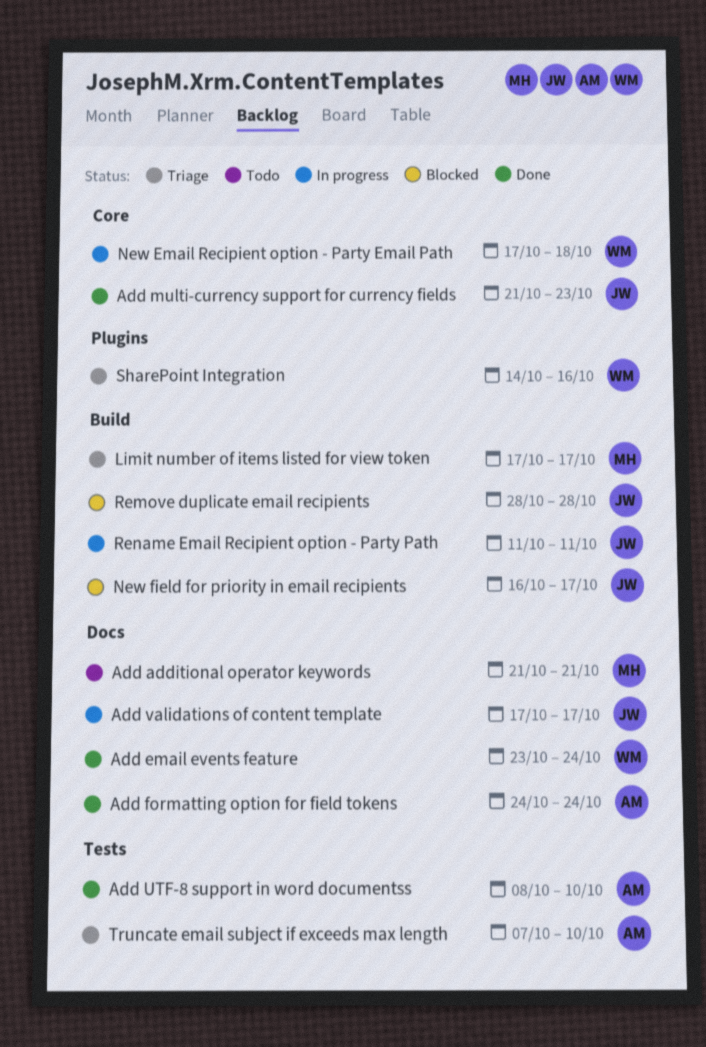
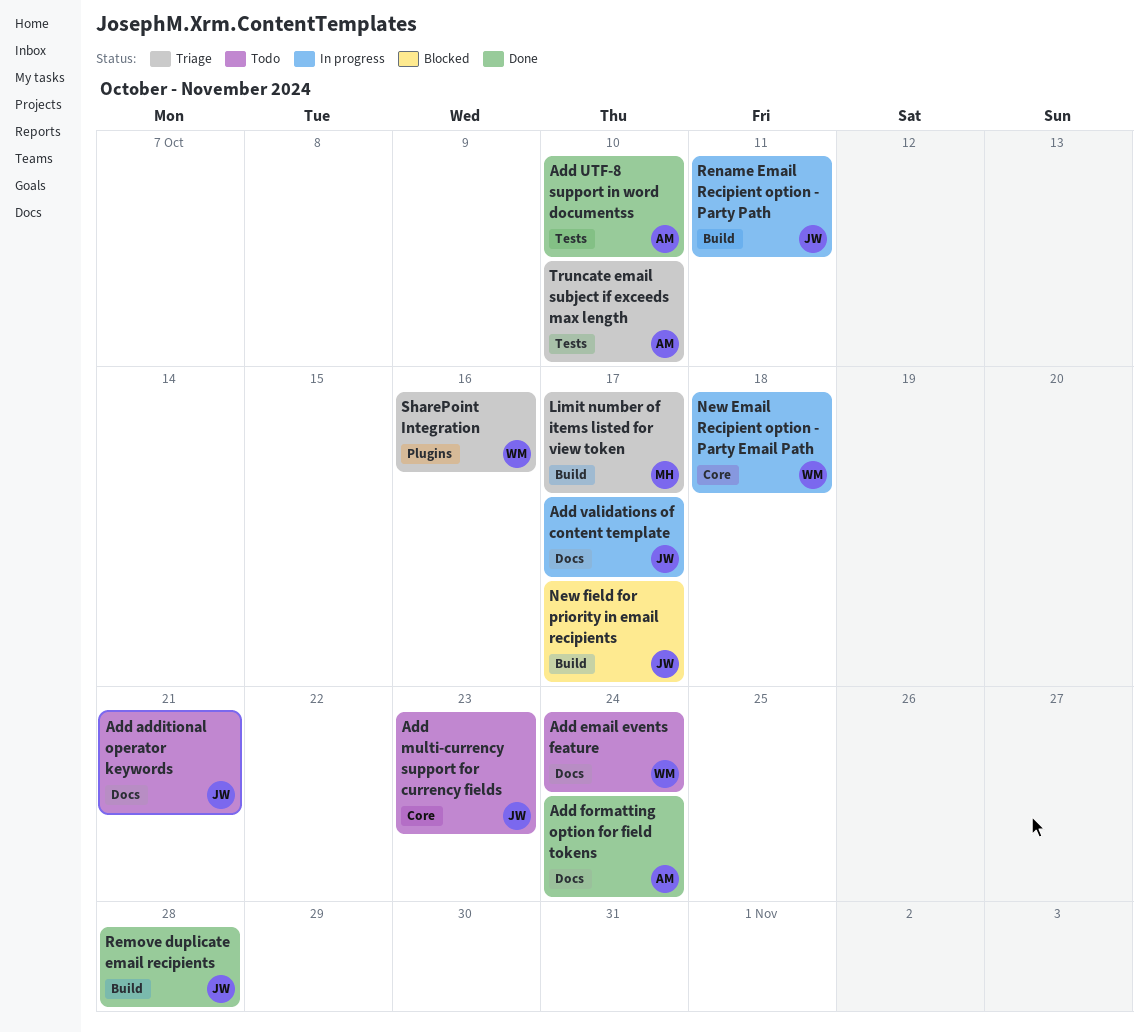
Add additional operator keywords, owner: MH -> JW
Add email events feature, status: Done -> Todo
Add multi-currency support for currency fields, status: Done -> Todo
Remove duplicate email recipients, status: Blocked -> Done

